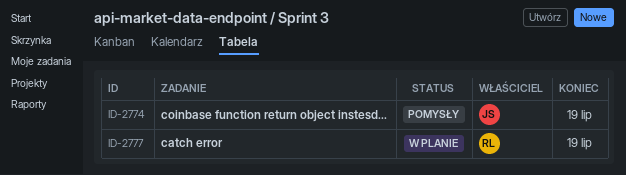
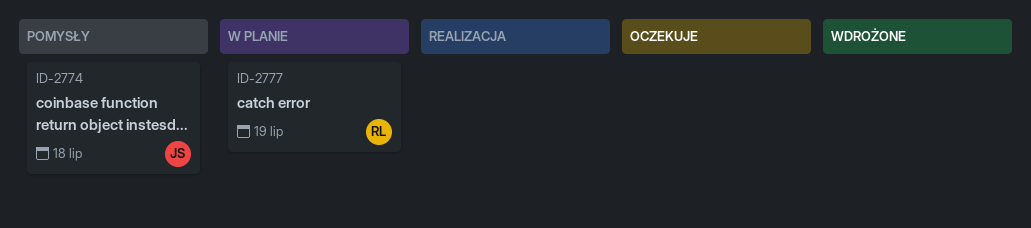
ID-2774, due: Jul 19 -> Jul 18

